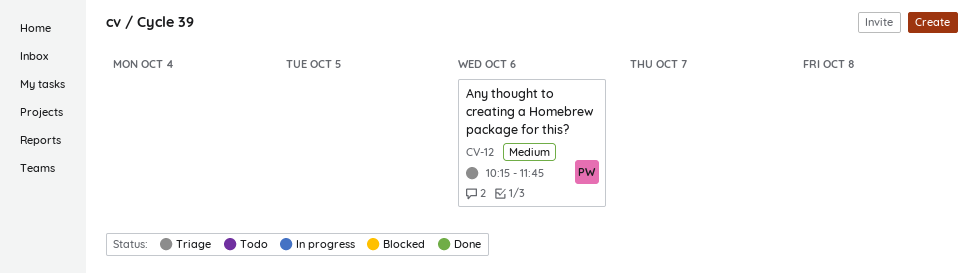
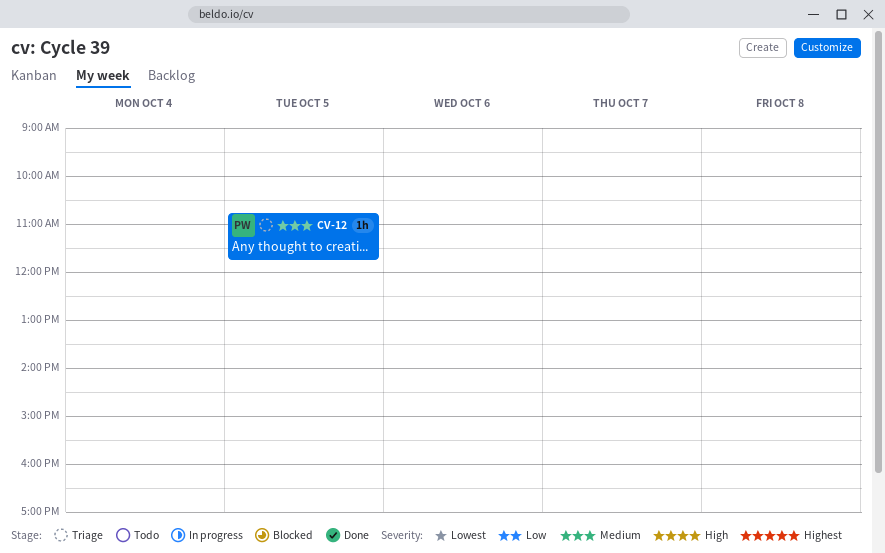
CV-12, day: Oct 6 -> Oct 5
CV-12, begins: 10:15 -> 10:45

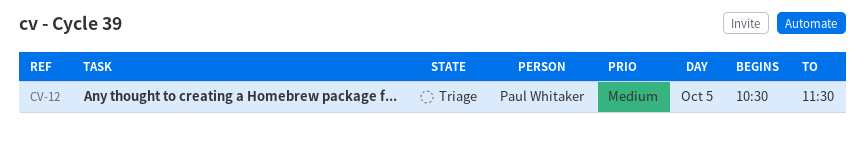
CV-12, begins: 10:45 -> 10:30
CV-12, ends: 11:45 -> 11:30

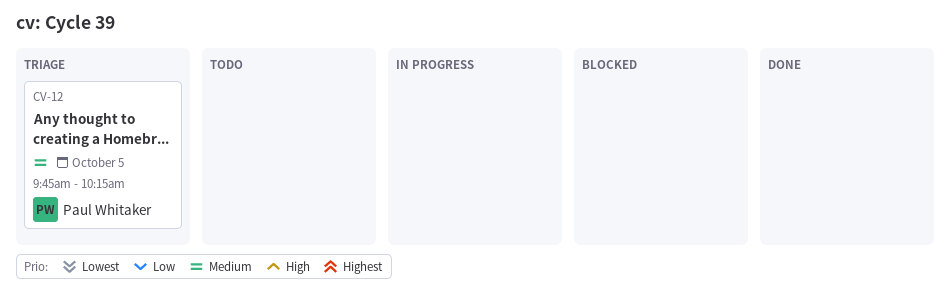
CV-12, begins: 10:30 -> 09:45
CV-12, ends: 11:30 -> 10:15

